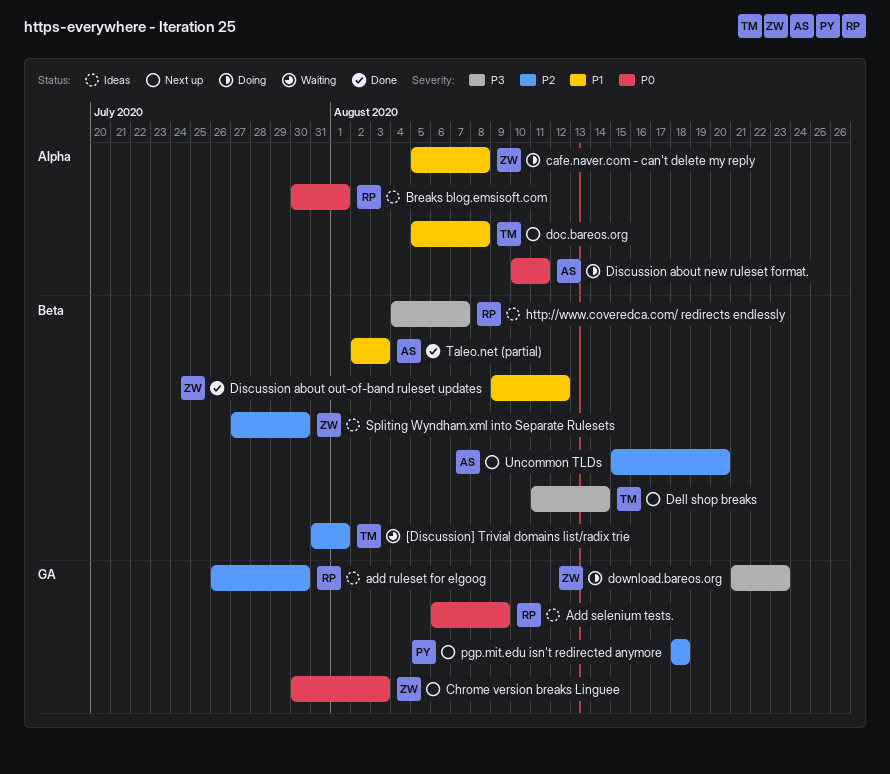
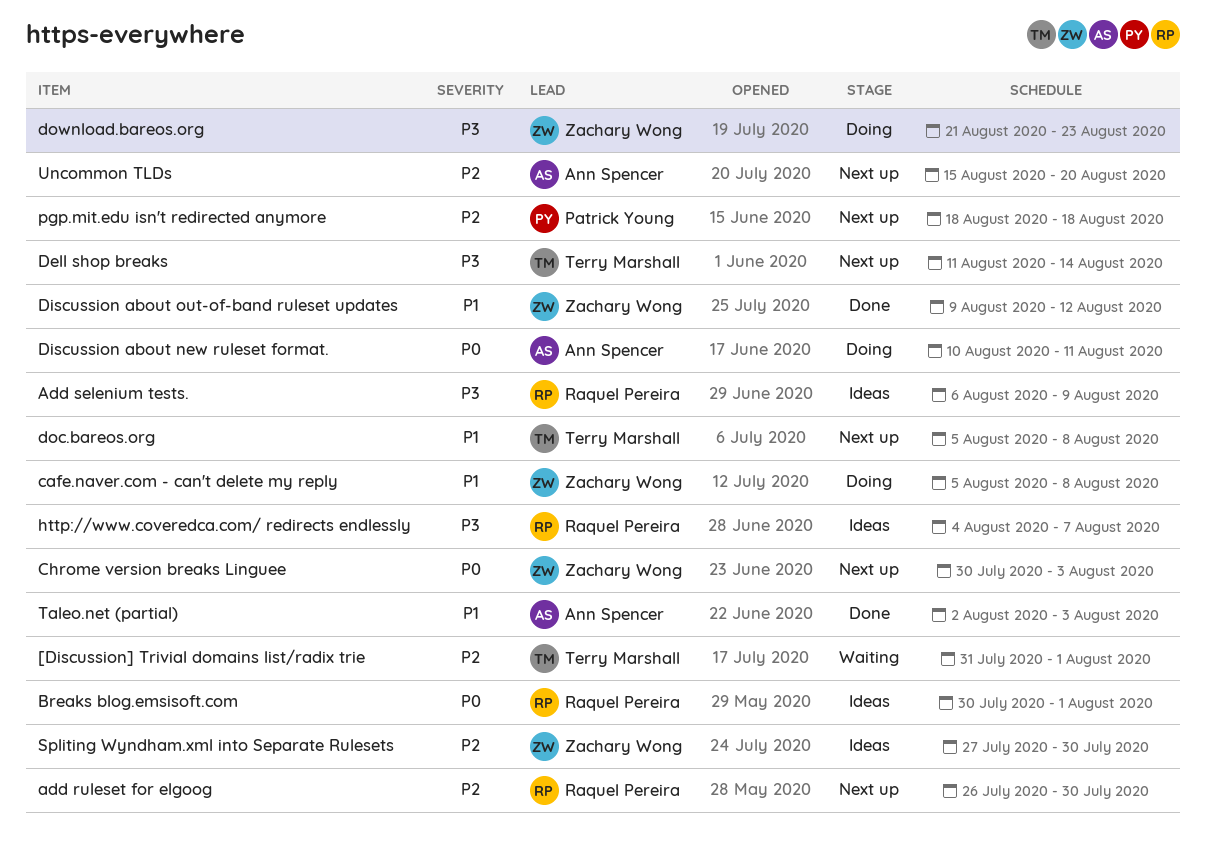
add ruleset for elgoog, status: Ideas -> Next up
Add selenium tests., priority: P0 -> P3

